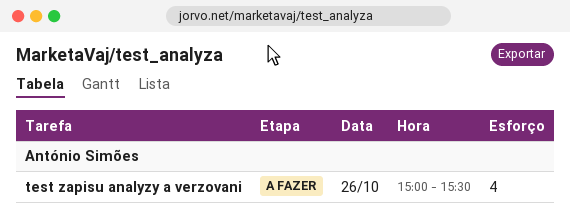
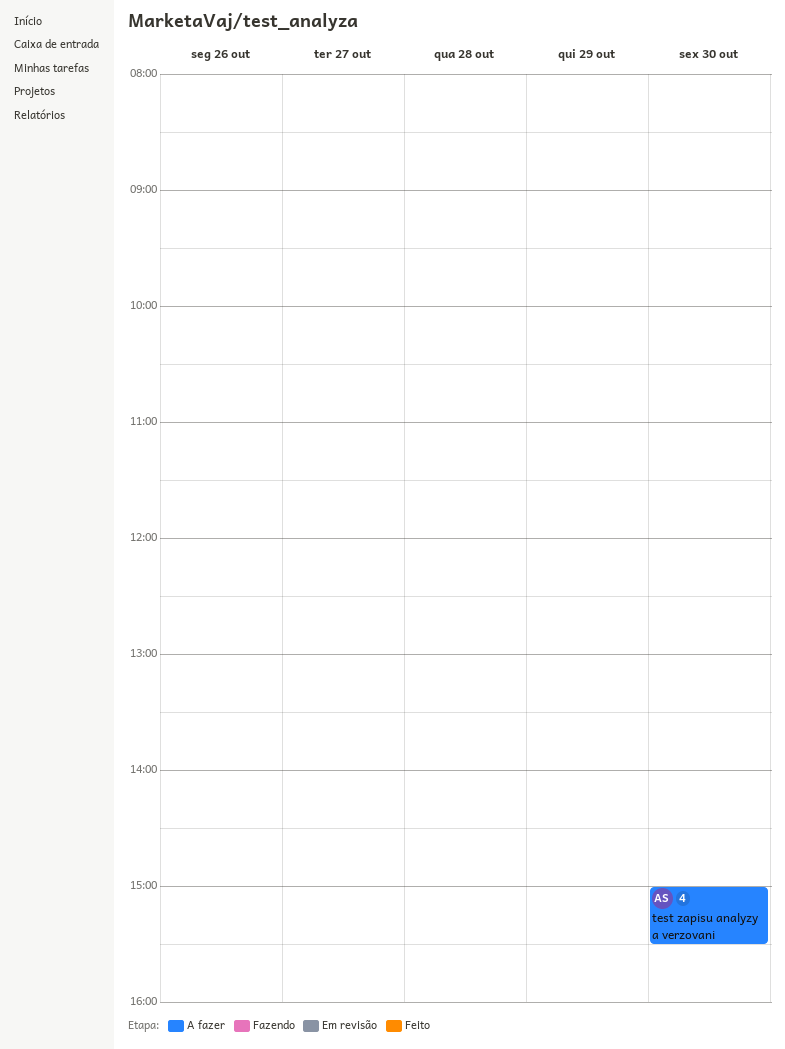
test zapisu analyzy a verzovani, day: Oct 26 -> Oct 30

